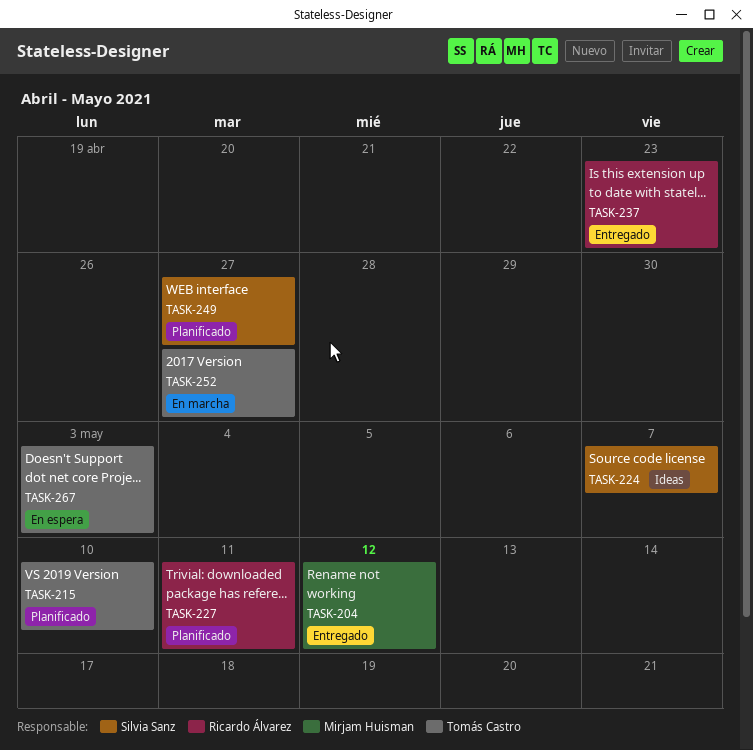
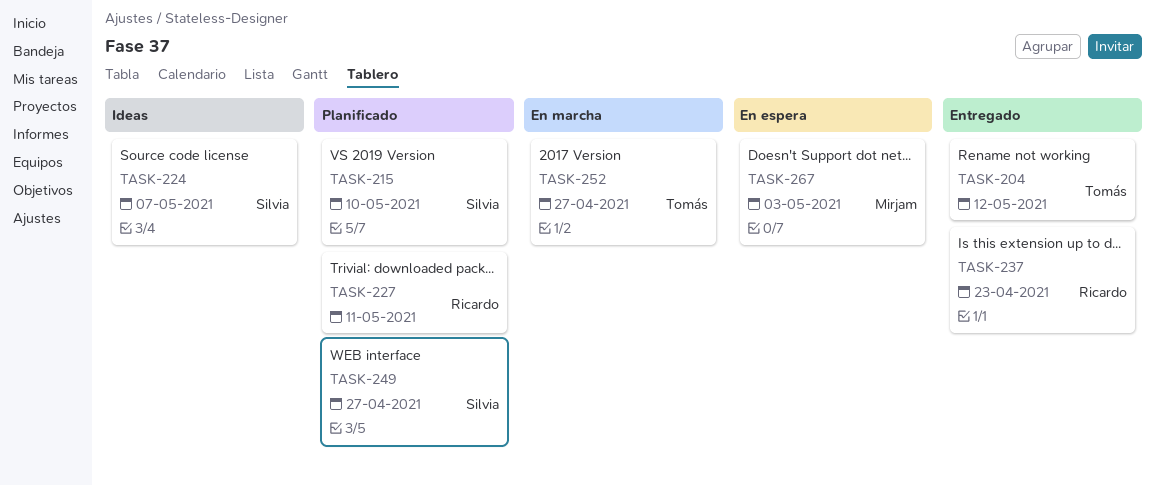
TASK-204, owner: Mirjam Huisman -> Tomás Castro
TASK-215, owner: Tomás Castro -> Silvia Sanz
TASK-267, owner: Tomás Castro -> Mirjam Huisman

